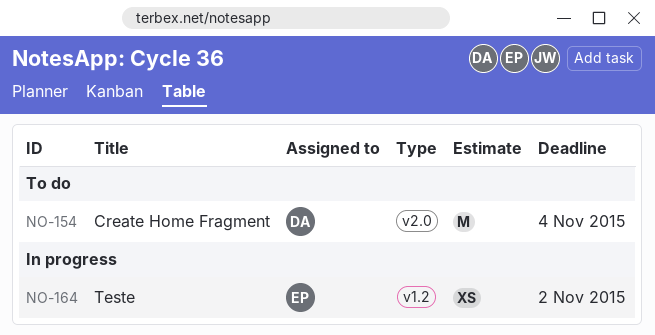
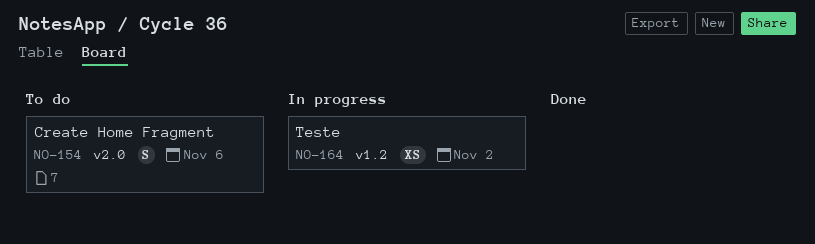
NO-154, estimate: M -> S
NO-154, due: Nov 4 -> Nov 6

